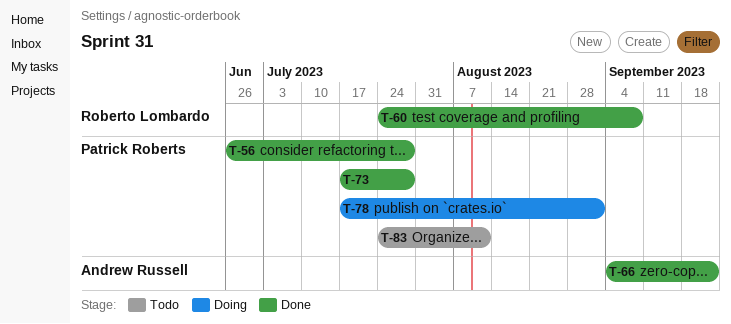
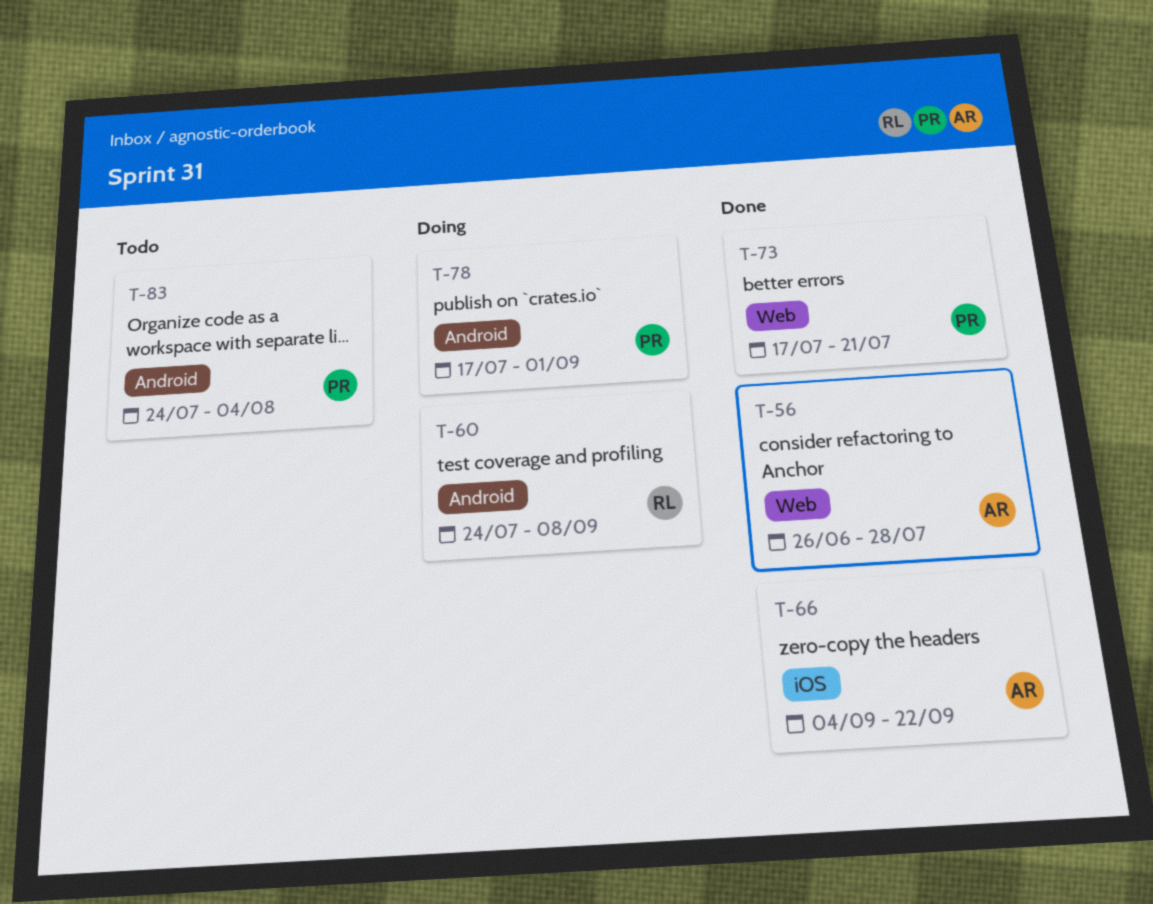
T-56, owner: Patrick Roberts -> Andrew Russell
T-60, status: Done -> Doing
T-73, due: Jul 28 -> Jul 21
T-83, due: Aug 11 -> Aug 4

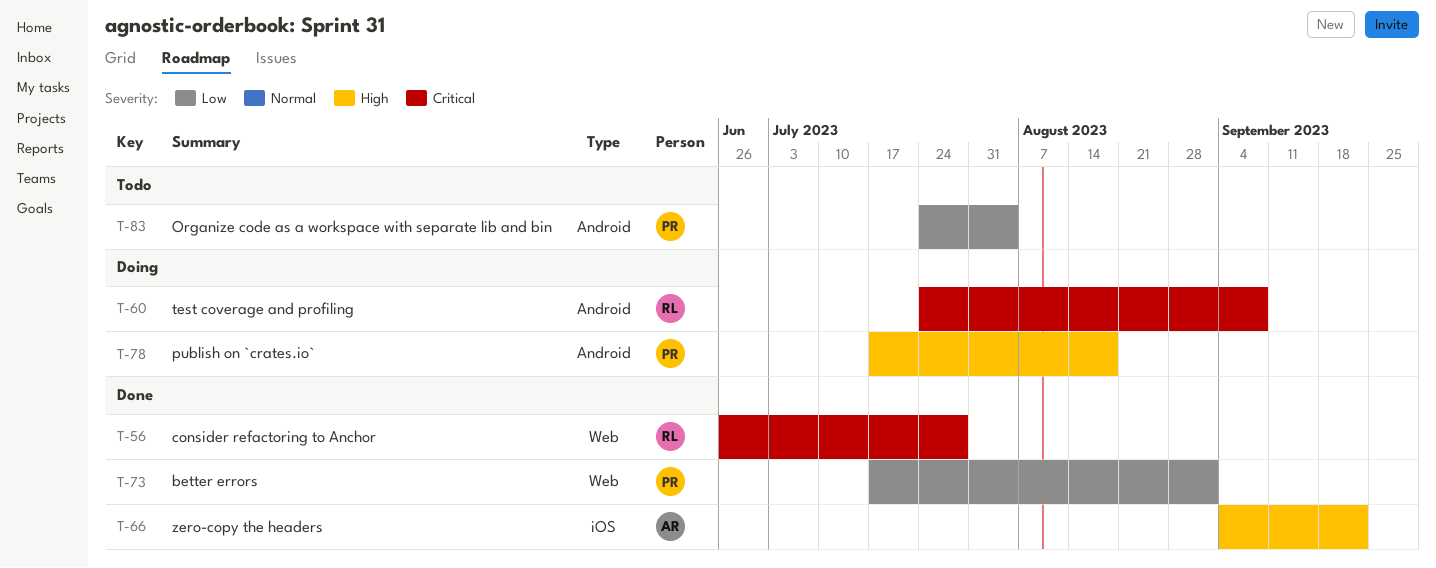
T-56, owner: AR -> RL
T-73, due: Jul 21 -> Sep 1
T-78, due: Sep 1 -> Aug 18

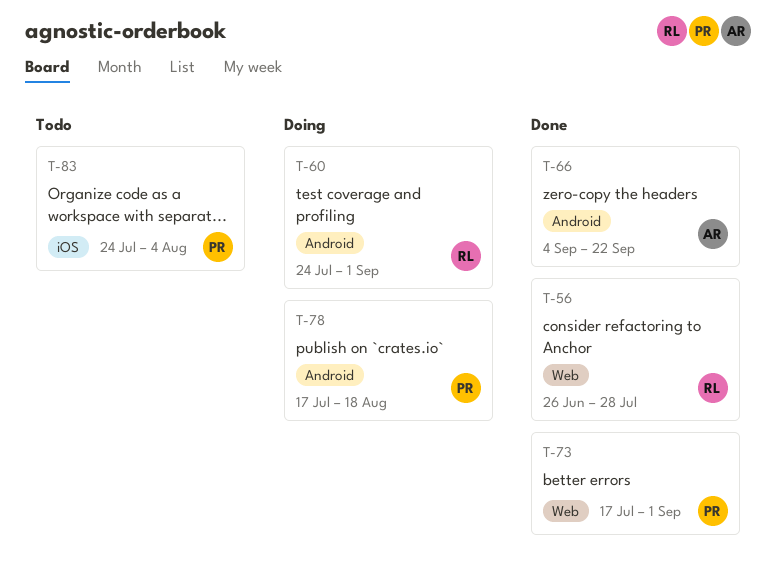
T-60, due: Sep 8 -> Sep 1
T-66, label: iOS -> Android
T-83, label: Android -> iOS

